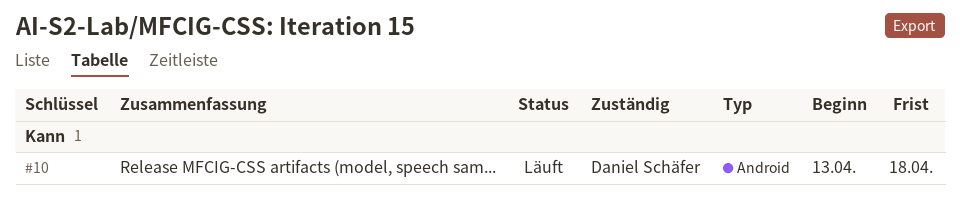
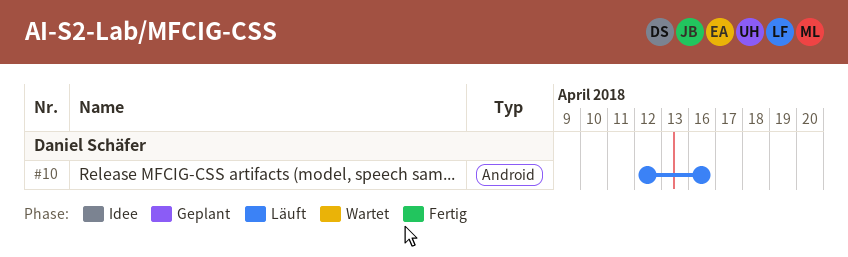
#10, start: Apr 13 -> Apr 12
#10, due: Apr 18 -> Apr 16

